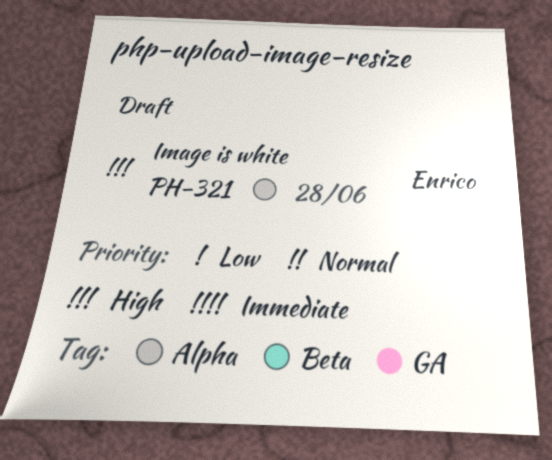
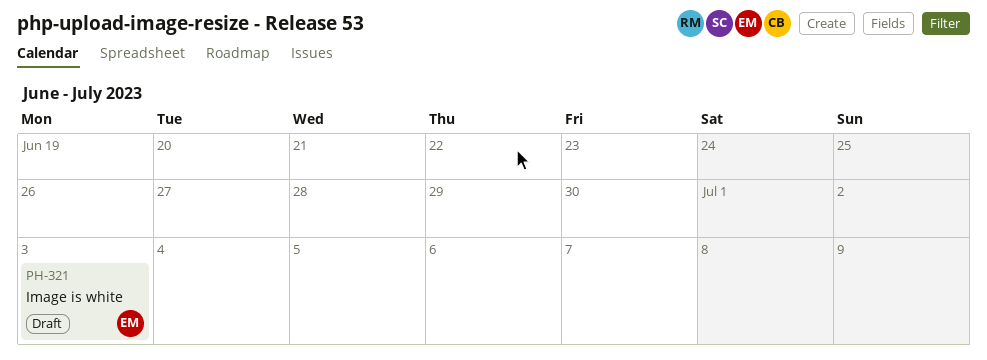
PH-321, due: Jun 28 -> Jul 3

